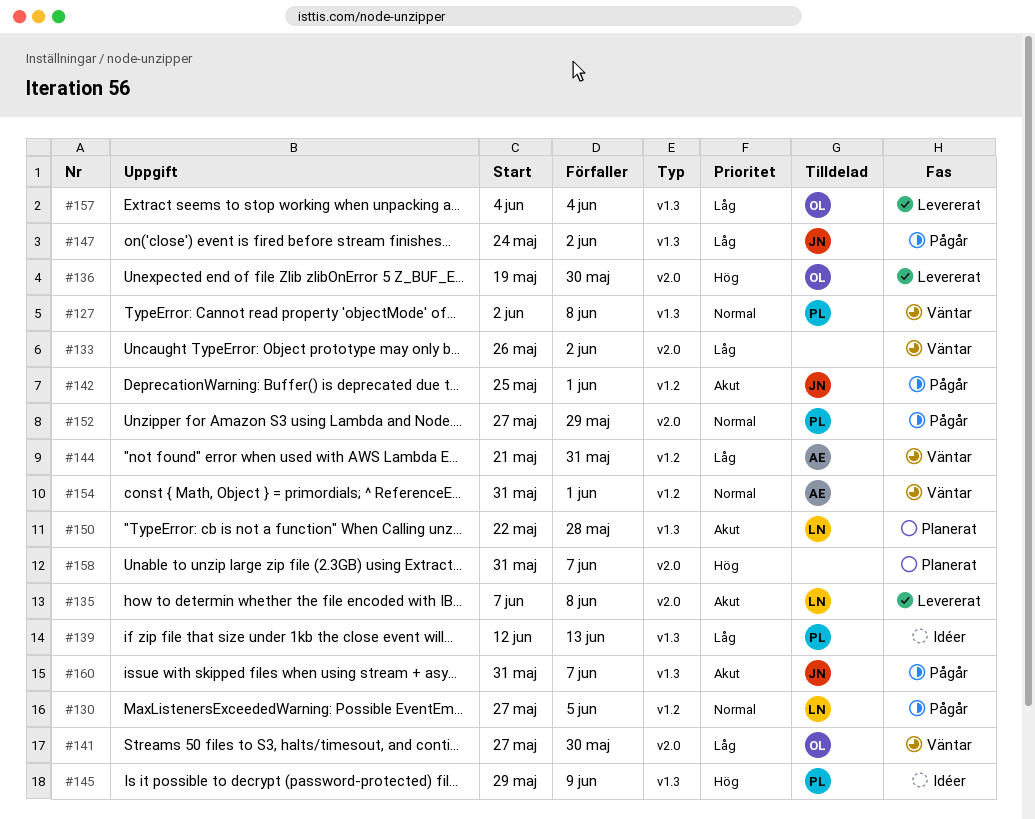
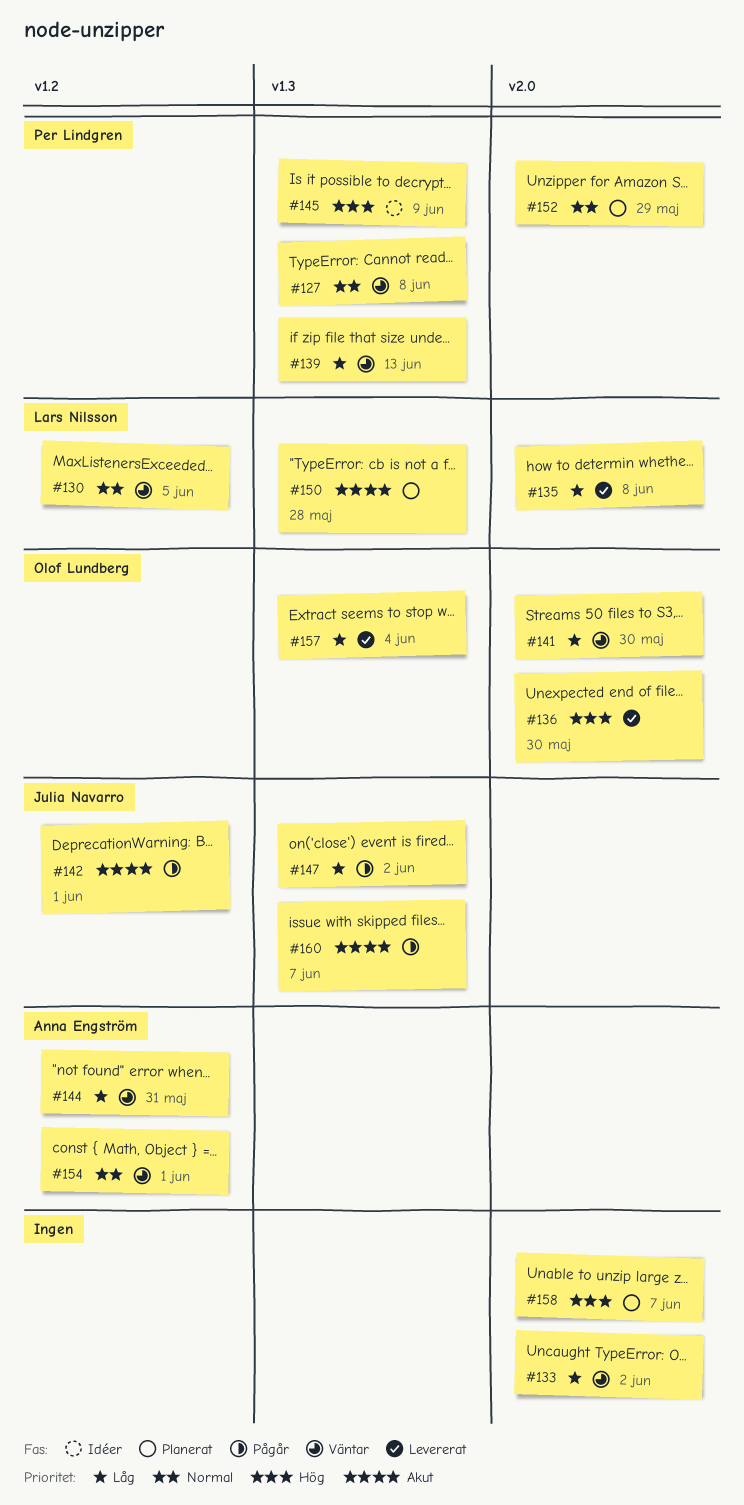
#130, status: Pågår -> Väntar
#135, priority: Akut -> Låg
#139, status: Idéer -> Väntar
#152, status: Pågår -> Planerat

